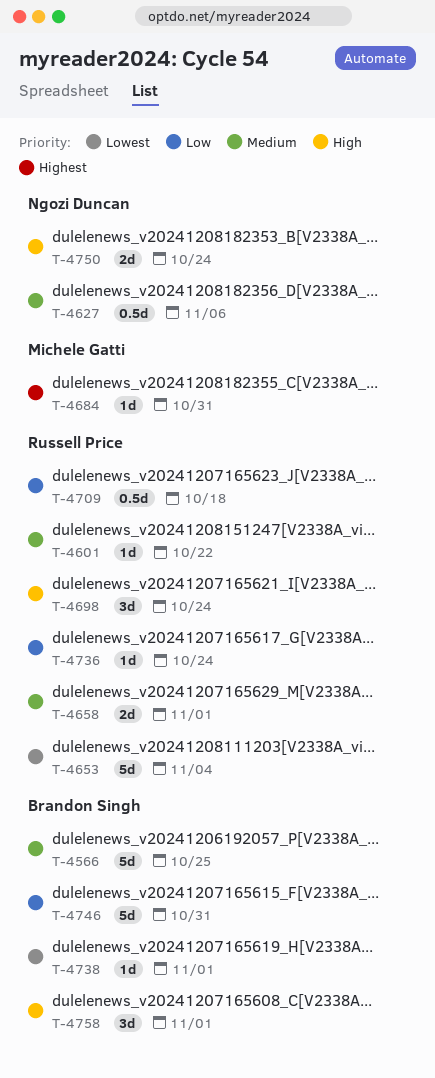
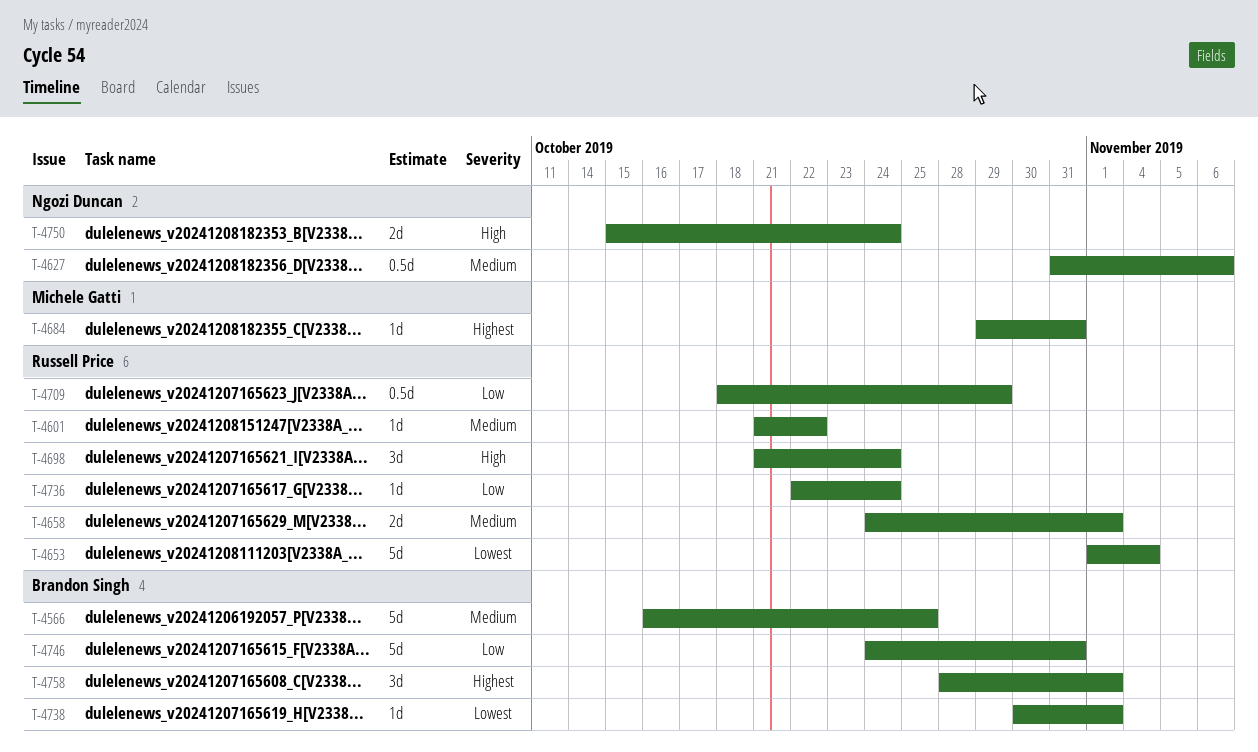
T-4709, due: Oct 18 -> Oct 29
T-4758, priority: High -> Highest

